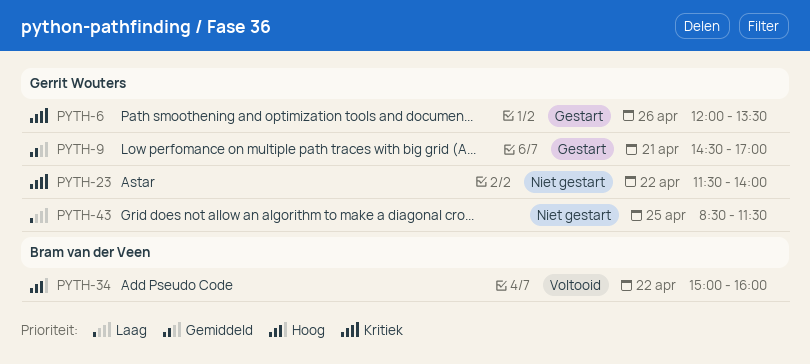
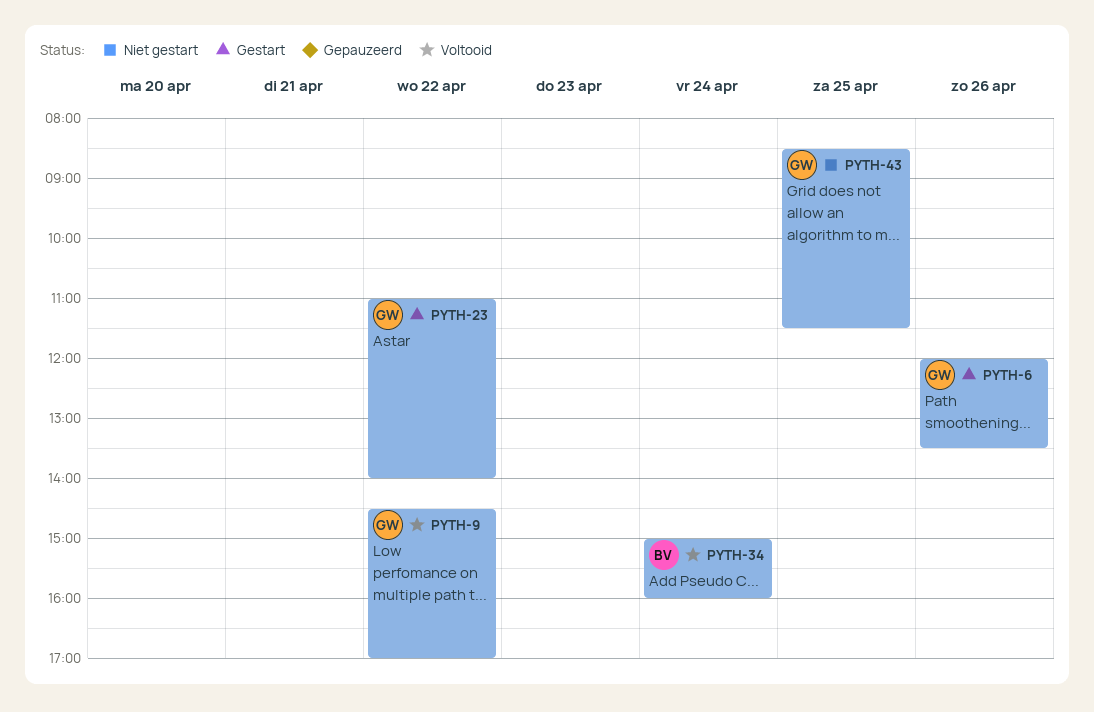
PYTH-9, status: Gestart -> Voltooid
PYTH-9, day: Apr 21 -> Apr 22
PYTH-23, status: Niet gestart -> Gestart
PYTH-23, begins: 11:30 -> 11:00
PYTH-34, day: Apr 22 -> Apr 24

